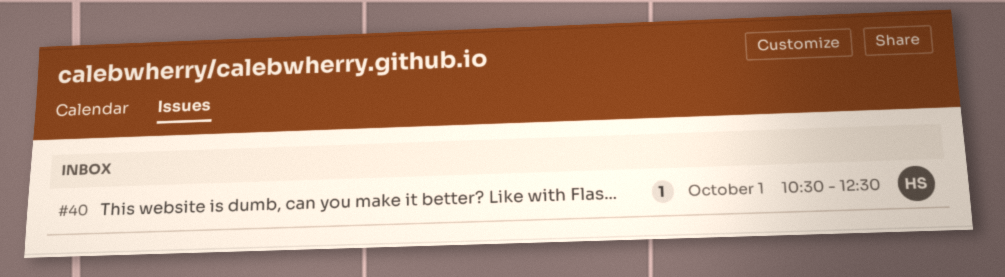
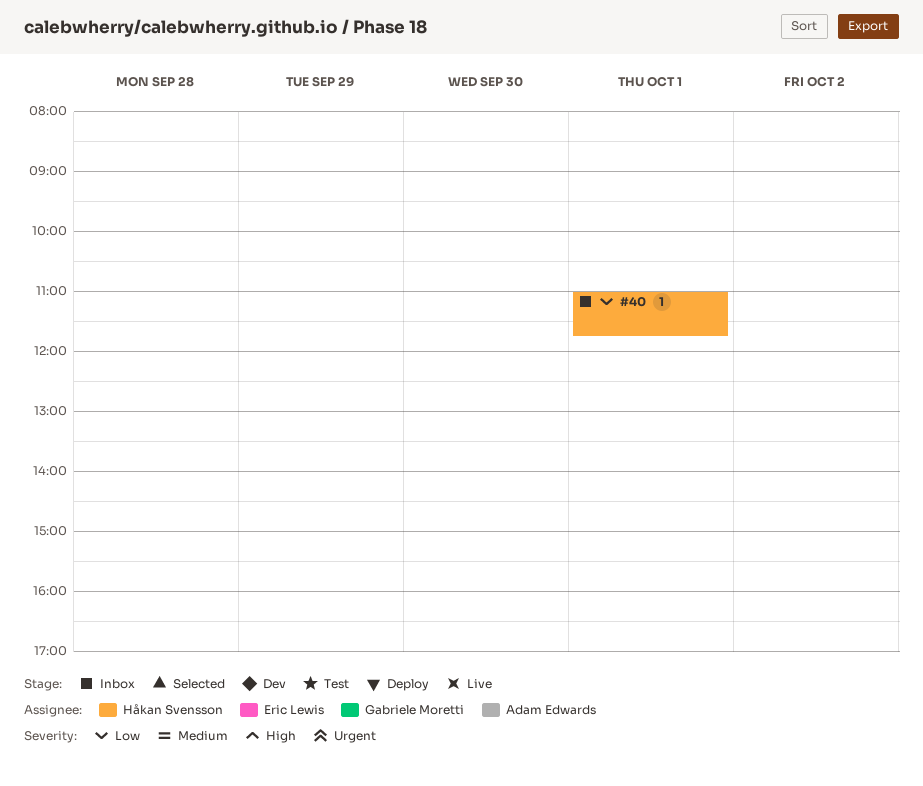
#40, begins: 10:30 -> 11:00
#40, ends: 12:30 -> 11:45

